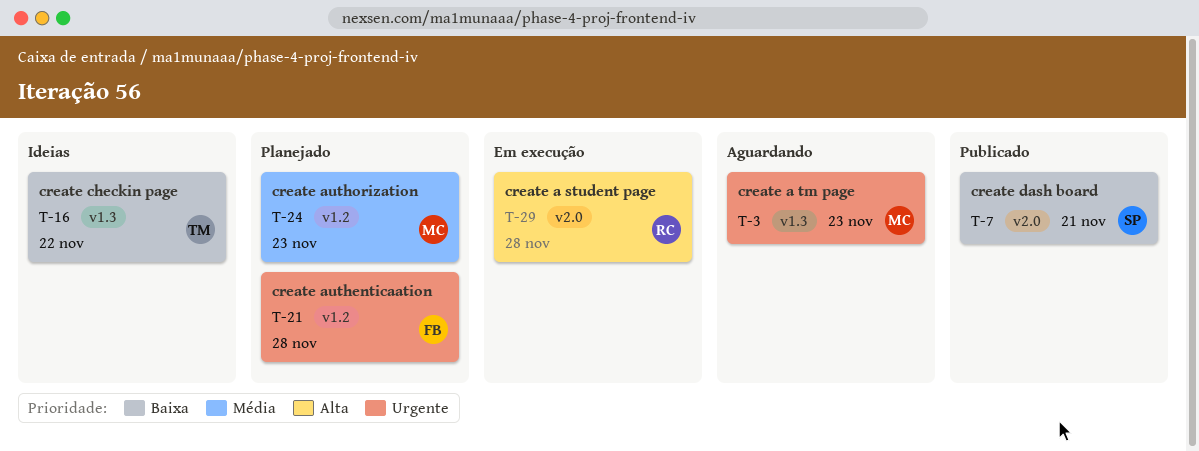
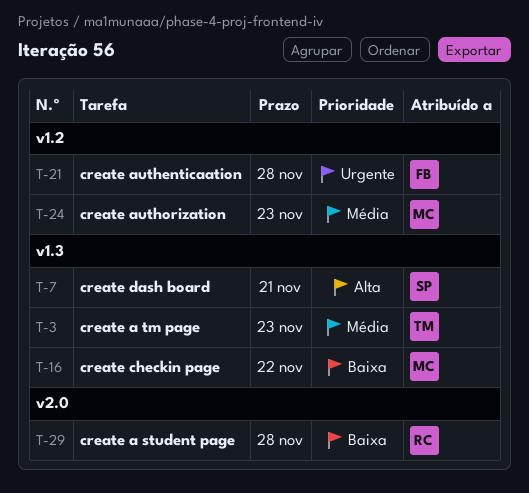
T-3, owner: MC -> TM
T-3, priority: Urgente -> Média
T-7, priority: Baixa -> Alta
T-7, label: v2.0 -> v1.3
T-16, owner: TM -> MC
T-29, priority: Alta -> Baixa

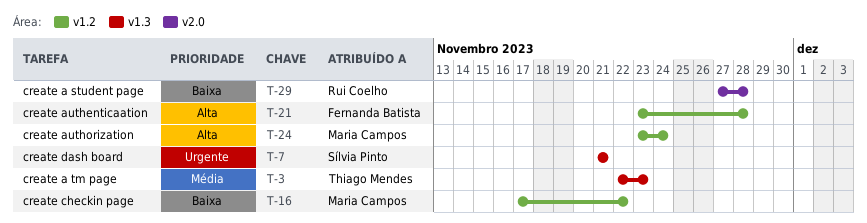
T-7, priority: Alta -> Urgente
T-16, label: v1.3 -> v1.2
T-21, priority: Urgente -> Alta
T-24, priority: Média -> Alta
T-24, due: Nov 23 -> Nov 24

